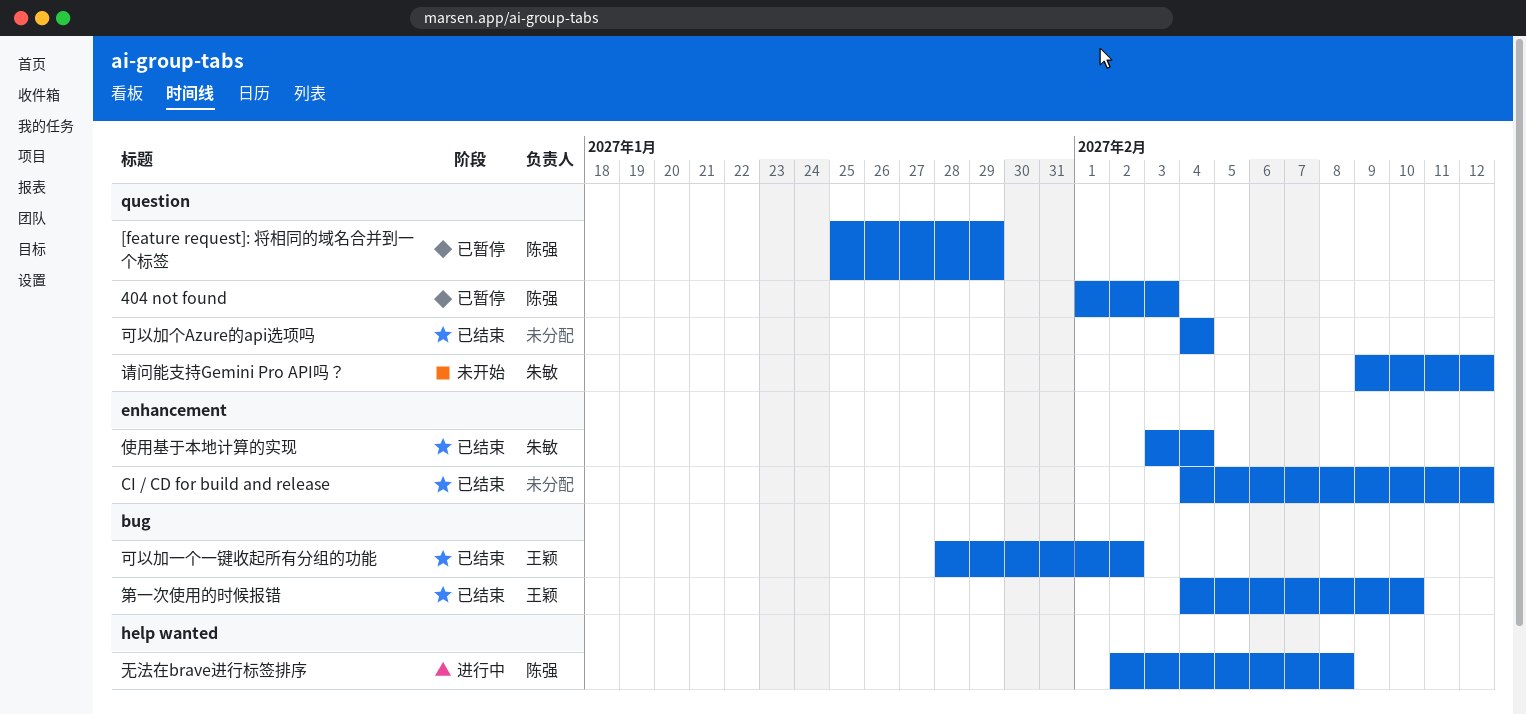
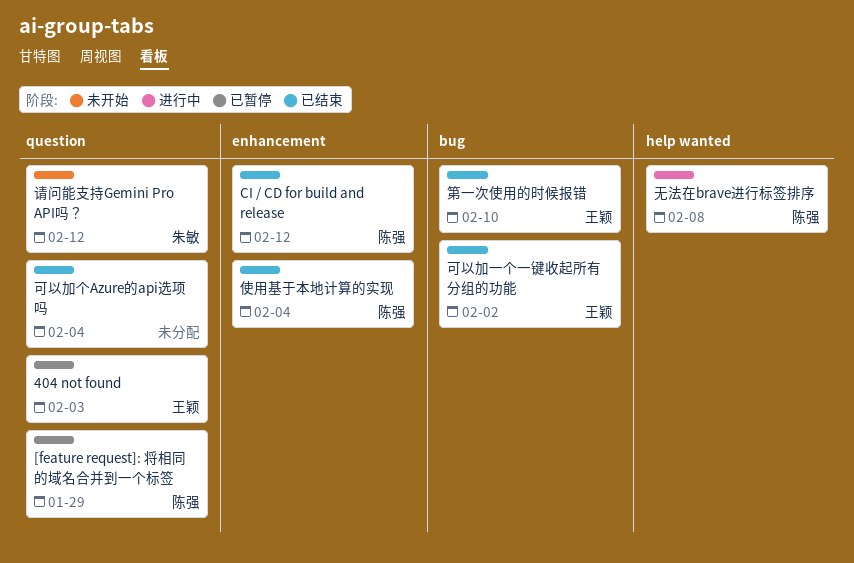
404 not found, owner: 陈强 -> 王颖
CI / CD for build and release, owner: none -> 陈强
使用基于本地计算的实现, owner: 朱敏 -> 陈强

